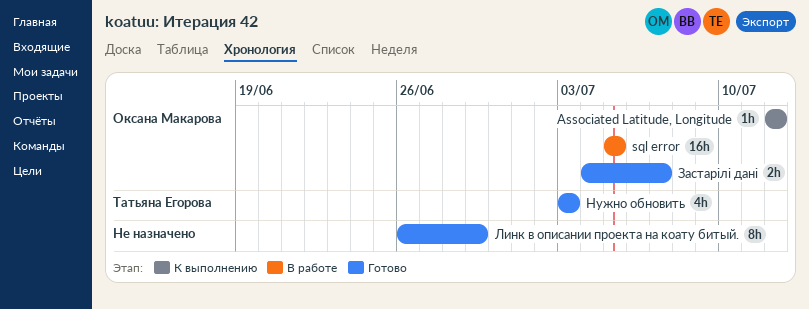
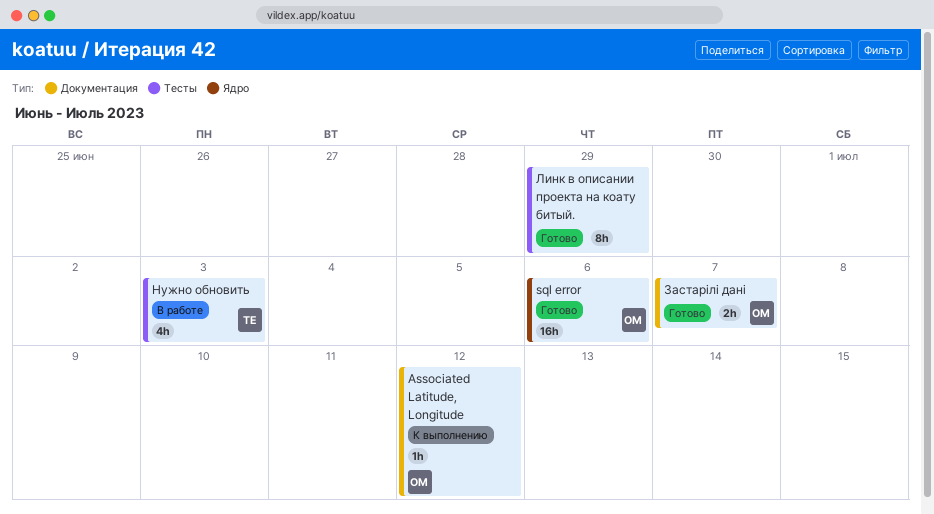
sql error, status: В работе -> Готово
sql error, due: Jul 5 -> Jul 6
Нужно обновить, status: Готово -> В работе

